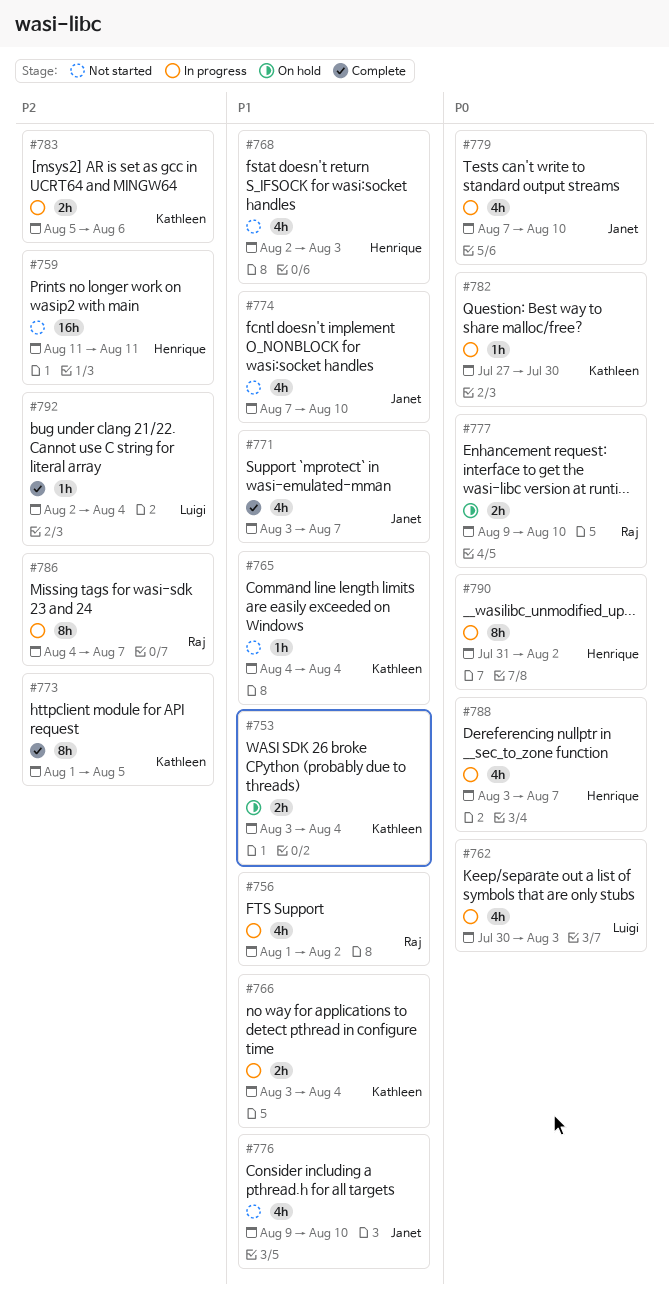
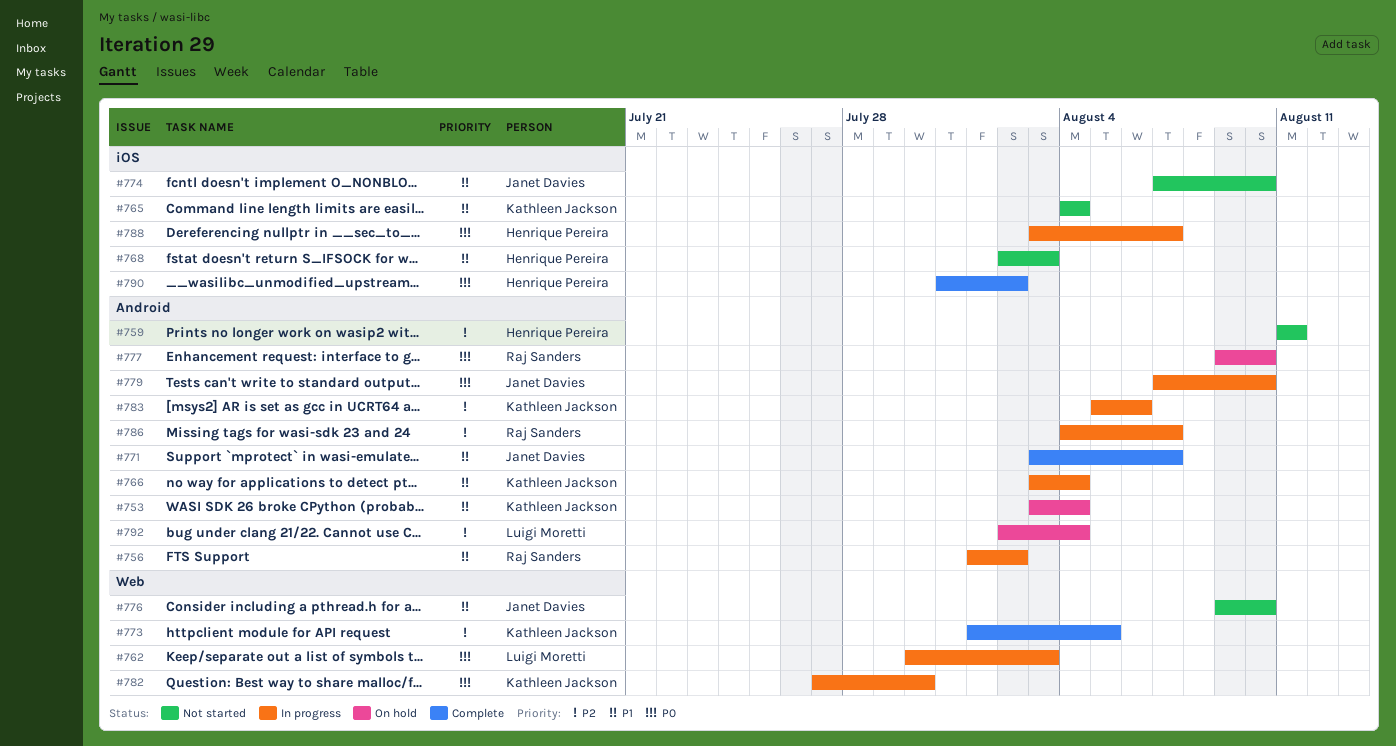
#790, status: In progress -> Complete
#792, status: Complete -> On hold

